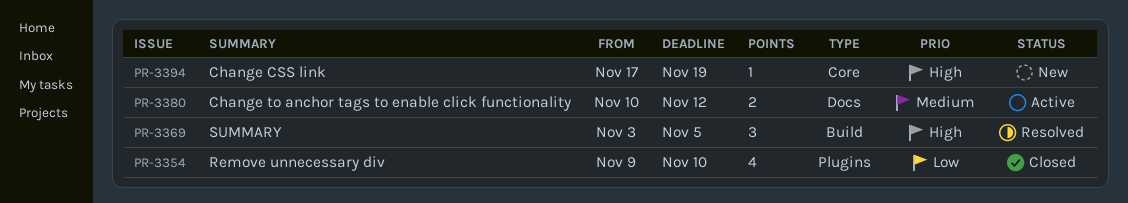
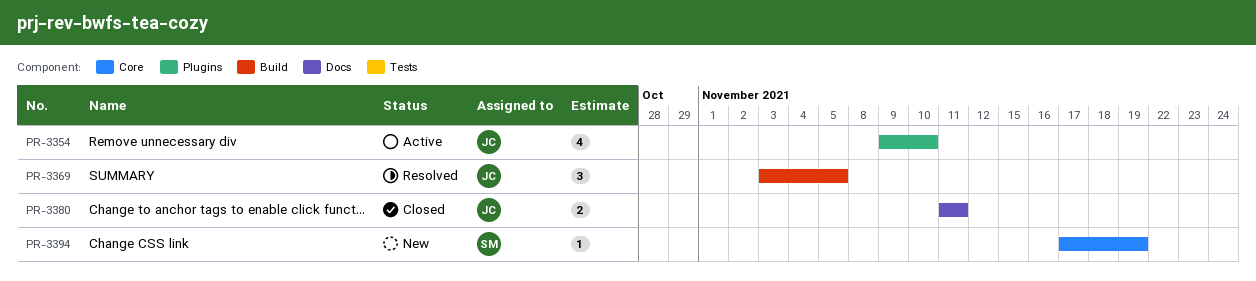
PR-3354, status: Closed -> Active
PR-3380, status: Active -> Closed
PR-3380, start: Nov 10 -> Nov 11
PR-3380, due: Nov 12 -> Nov 11

